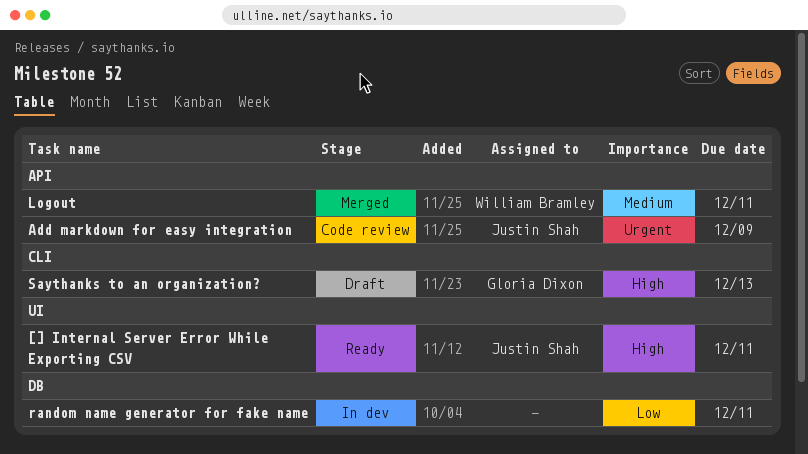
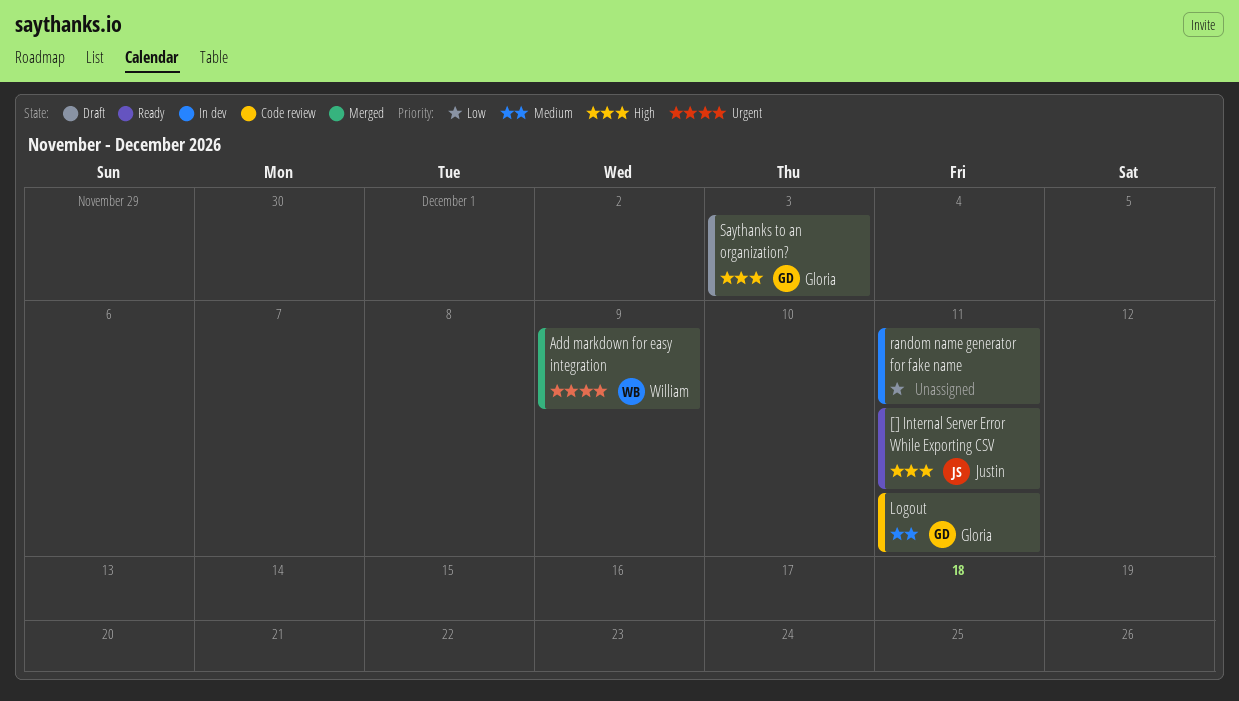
Add markdown for easy integration, status: Code review -> Merged
Add markdown for easy integration, owner: Justin Shah -> William Bramley
Logout, status: Merged -> Code review
Logout, owner: William Bramley -> Gloria Dixon
Saythanks to an organization?, due: Dec 13 -> Dec 3

